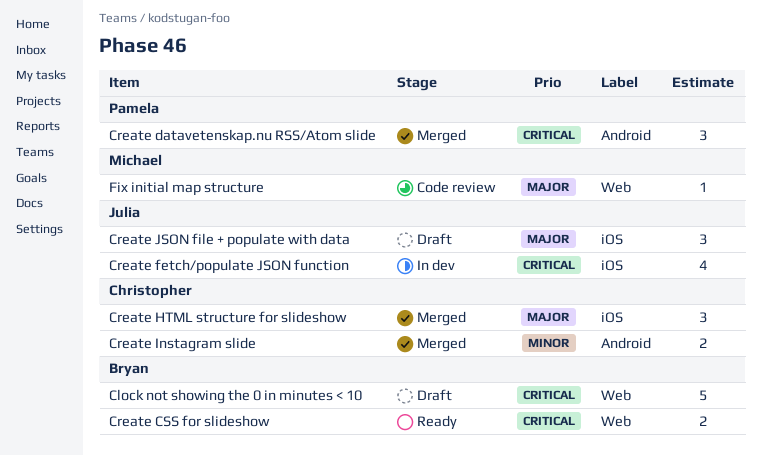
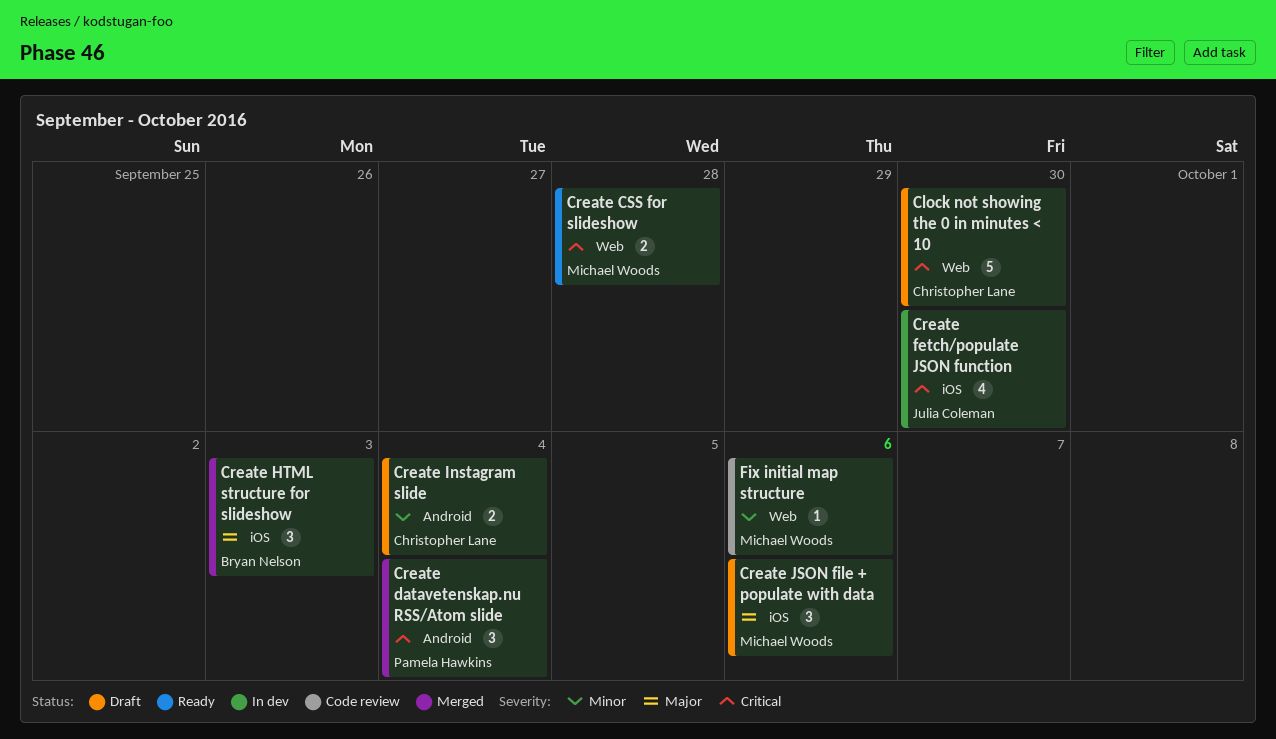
Clock not showing the 0 in minutes < 10, owner: Bryan Nelson -> Christopher Lane
Create CSS for slideshow, owner: Bryan Nelson -> Michael Woods
Create HTML structure for slideshow, owner: Christopher Lane -> Bryan Nelson
Create Instagram slide, status: Merged -> Draft
Create JSON file + populate with data, owner: Julia Coleman -> Michael Woods
Fix initial map structure, priority: Major -> Minor

